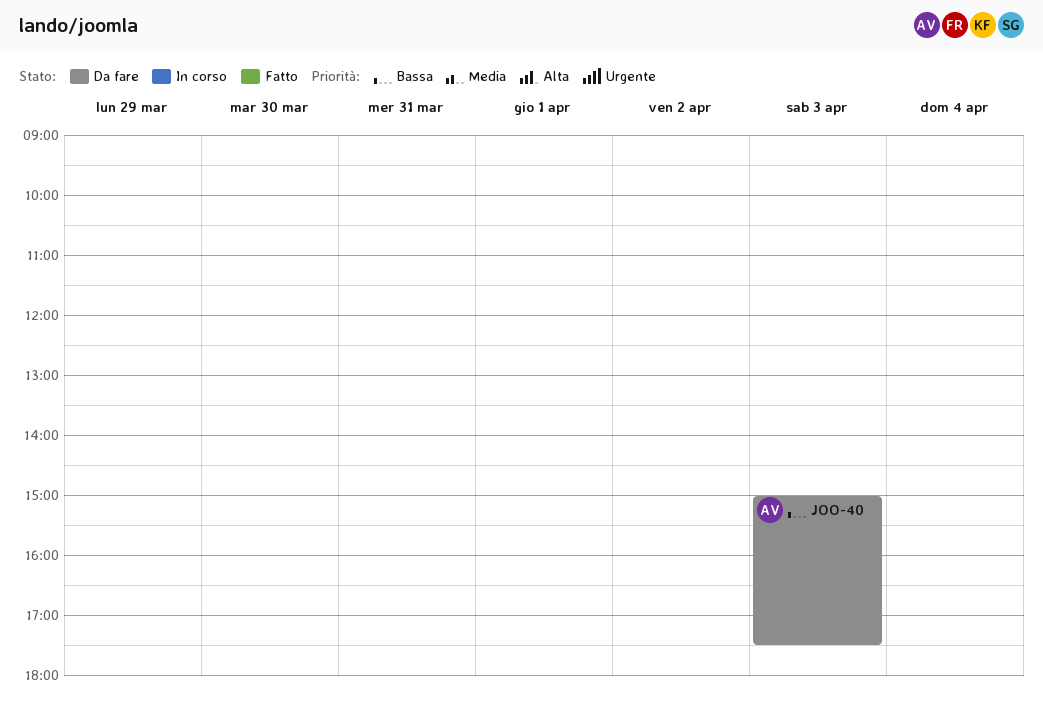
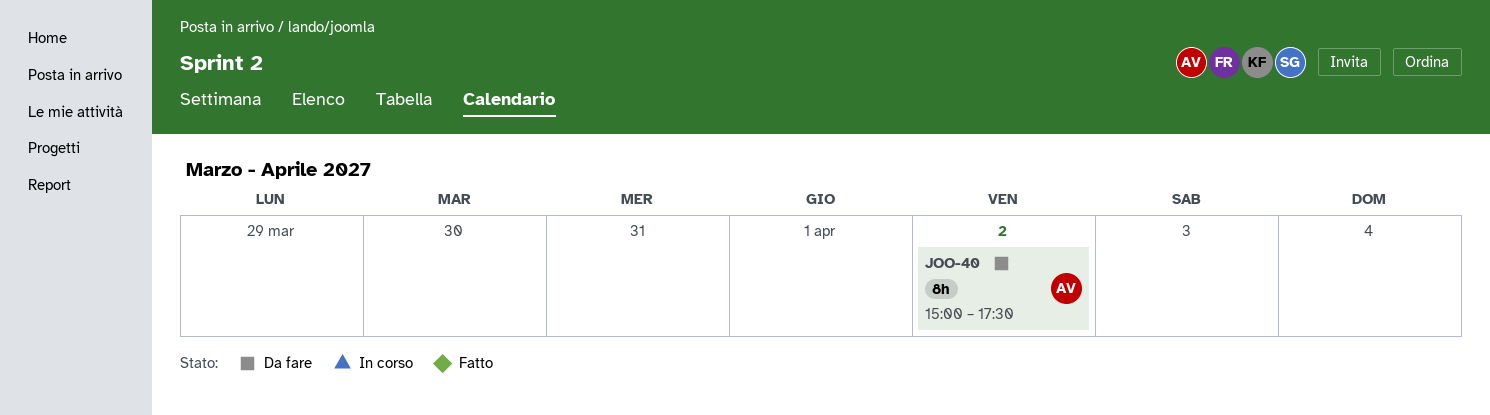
JOO-40, day: Apr 3 -> Apr 2

